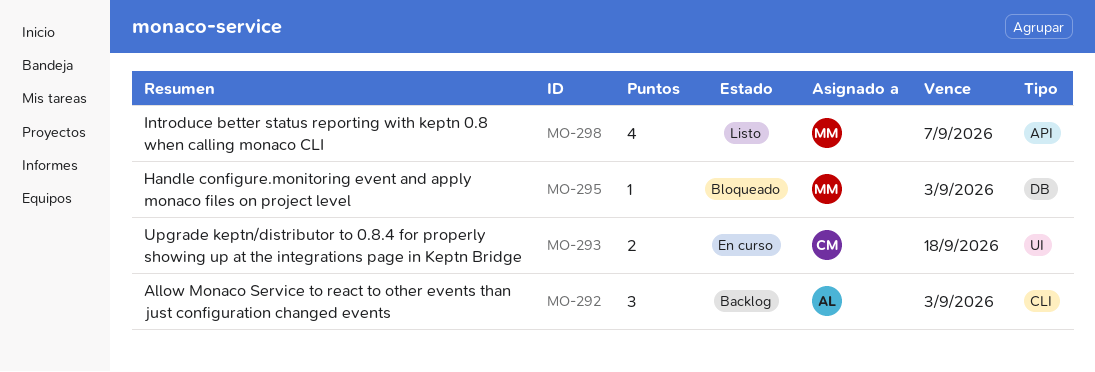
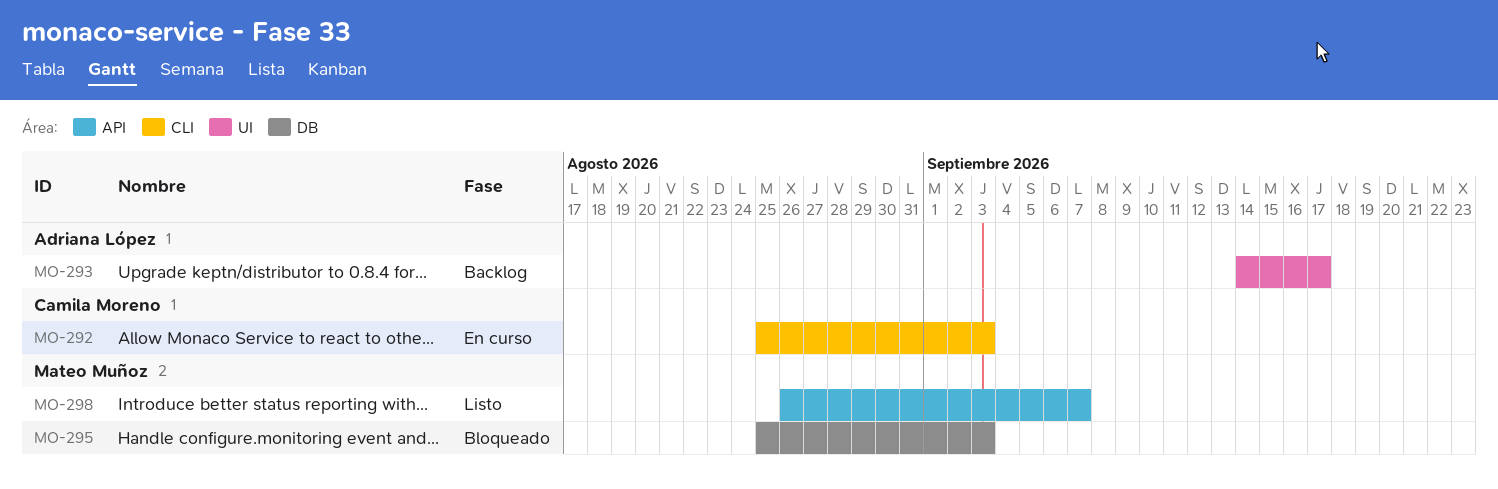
MO-292, status: Backlog -> En curso
MO-292, owner: Adriana López -> Camila Moreno
MO-293, status: En curso -> Backlog
MO-293, owner: Camila Moreno -> Adriana López
MO-293, due: Sep 18 -> Sep 17

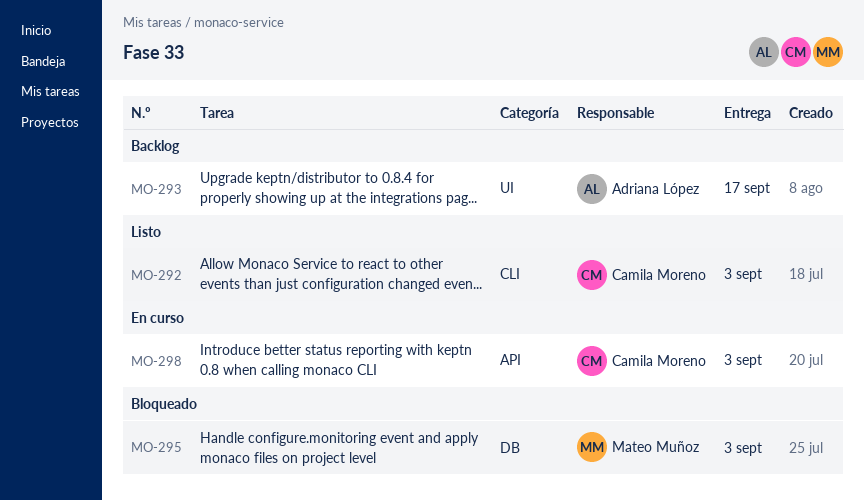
MO-292, status: En curso -> Listo
MO-298, status: Listo -> En curso
MO-298, owner: Mateo Muñoz -> Camila Moreno
MO-298, due: Sep 7 -> Sep 3

